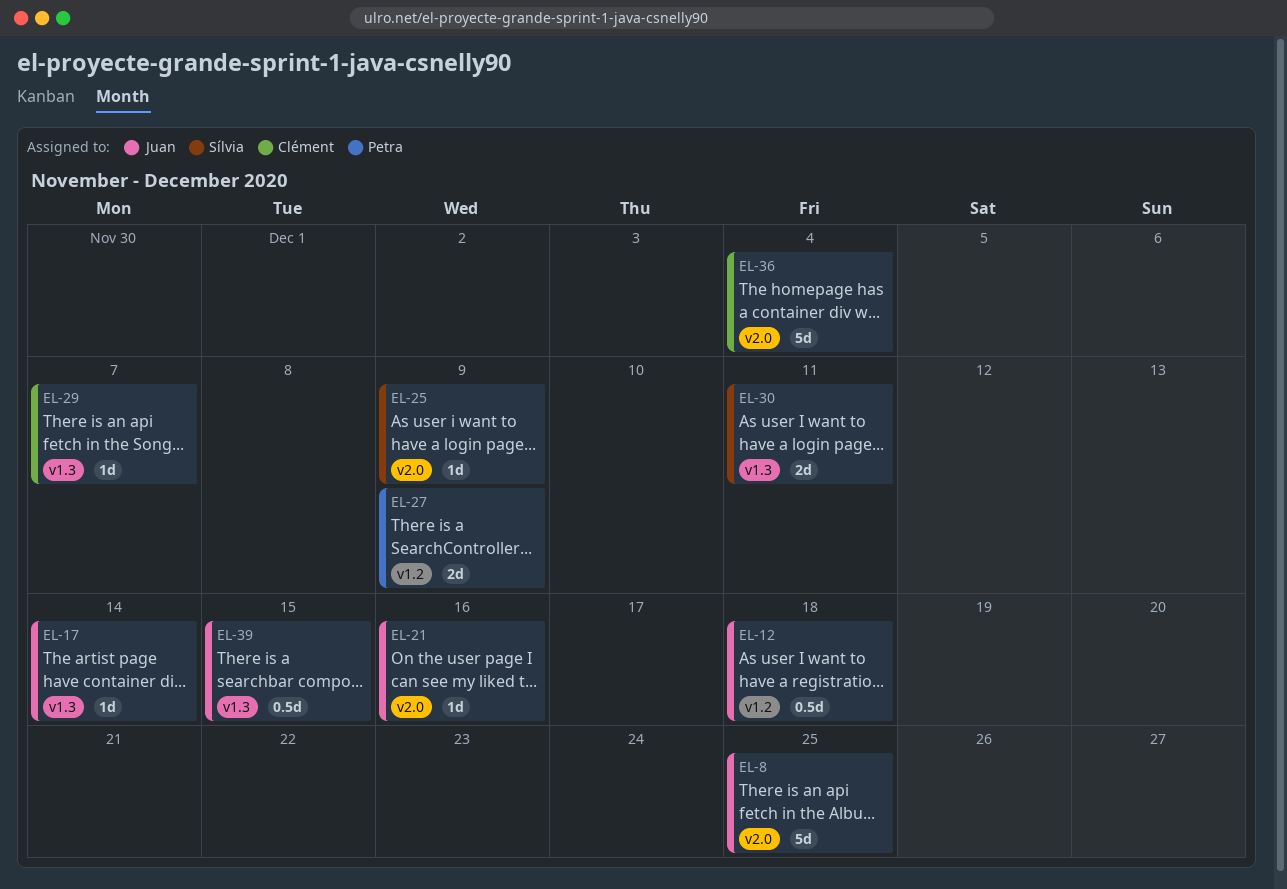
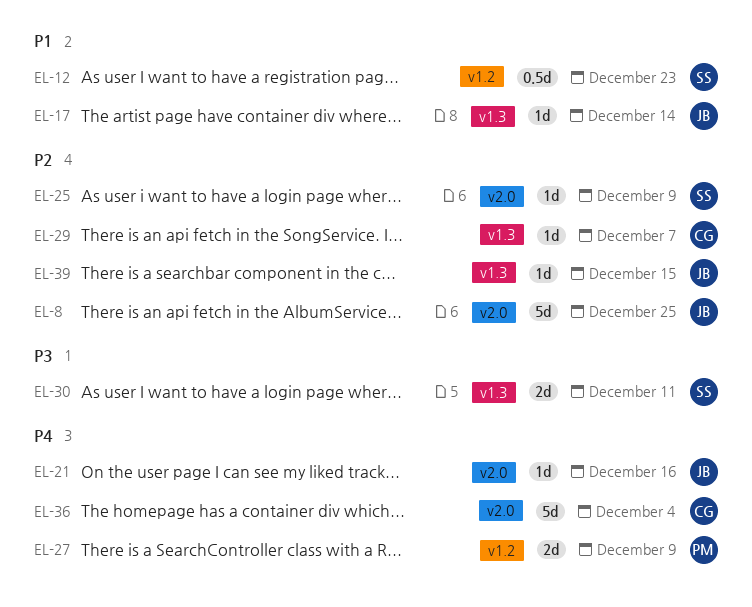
EL-12, owner: Juan -> Sílvia
EL-12, due: Dec 18 -> Dec 23
EL-39, estimate: 0.5d -> 1d

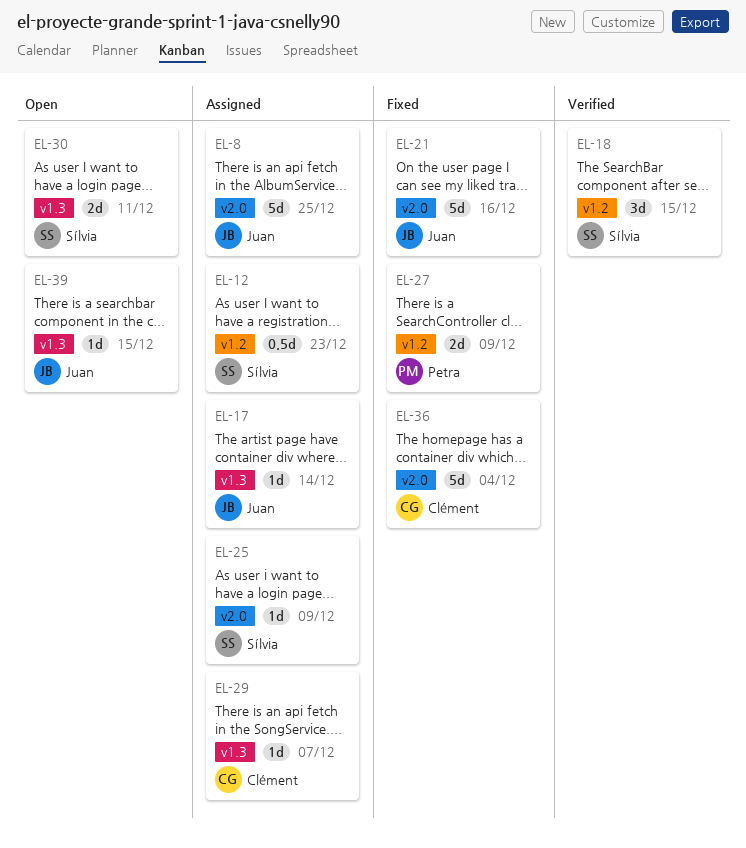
EL-18: none -> present
EL-21, estimate: 1d -> 5d

